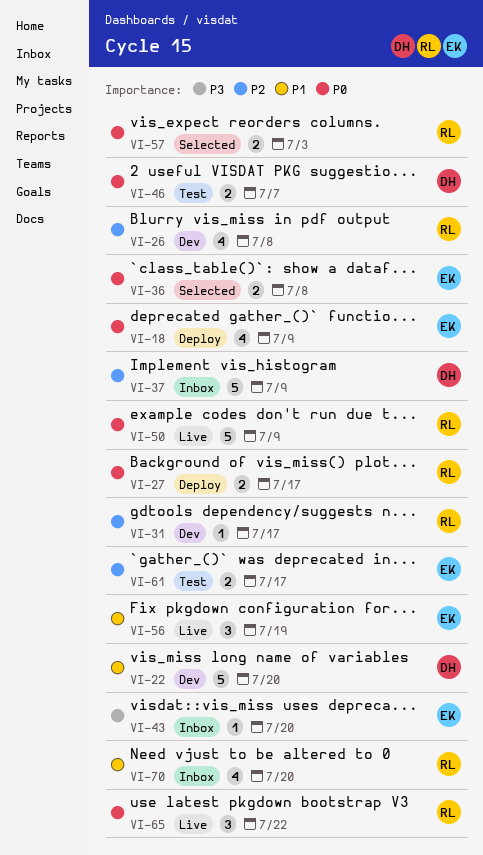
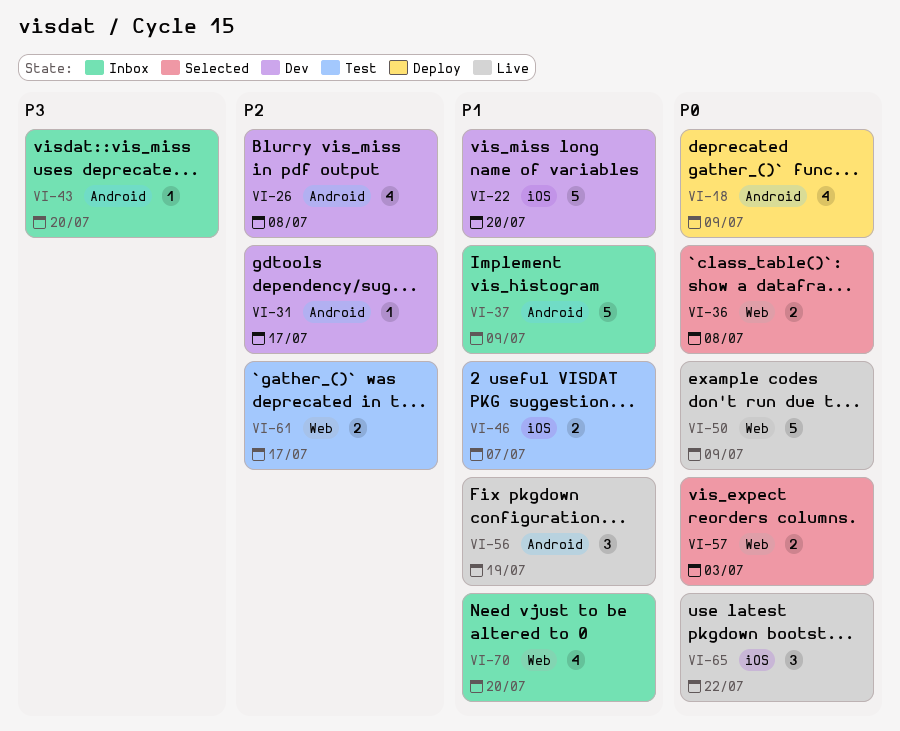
VI-27: present -> none
VI-37, priority: P2 -> P1
VI-46, priority: P0 -> P1

